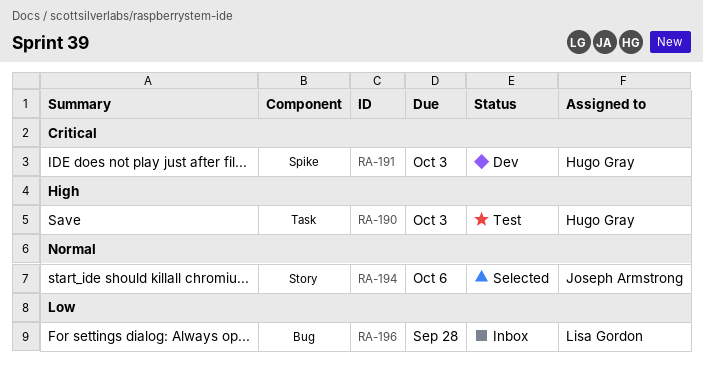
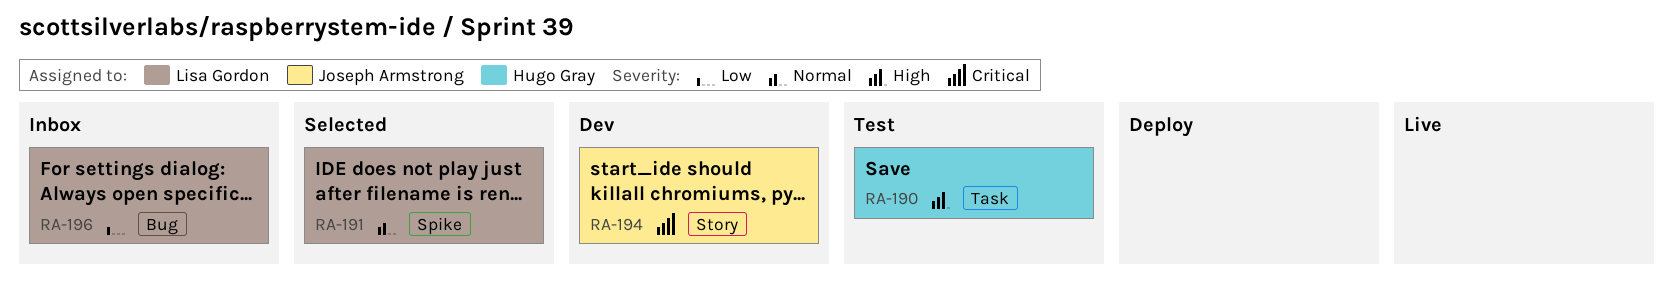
RA-191, status: Dev -> Selected
RA-191, owner: Hugo Gray -> Lisa Gordon
RA-191, priority: Critical -> Normal
RA-194, status: Selected -> Dev
RA-194, priority: Normal -> Critical

